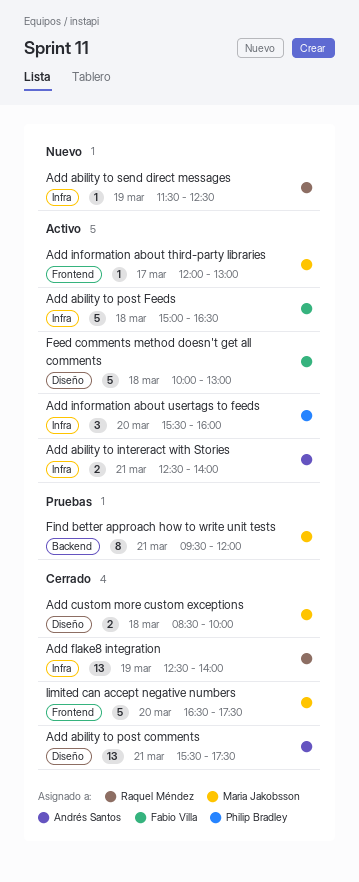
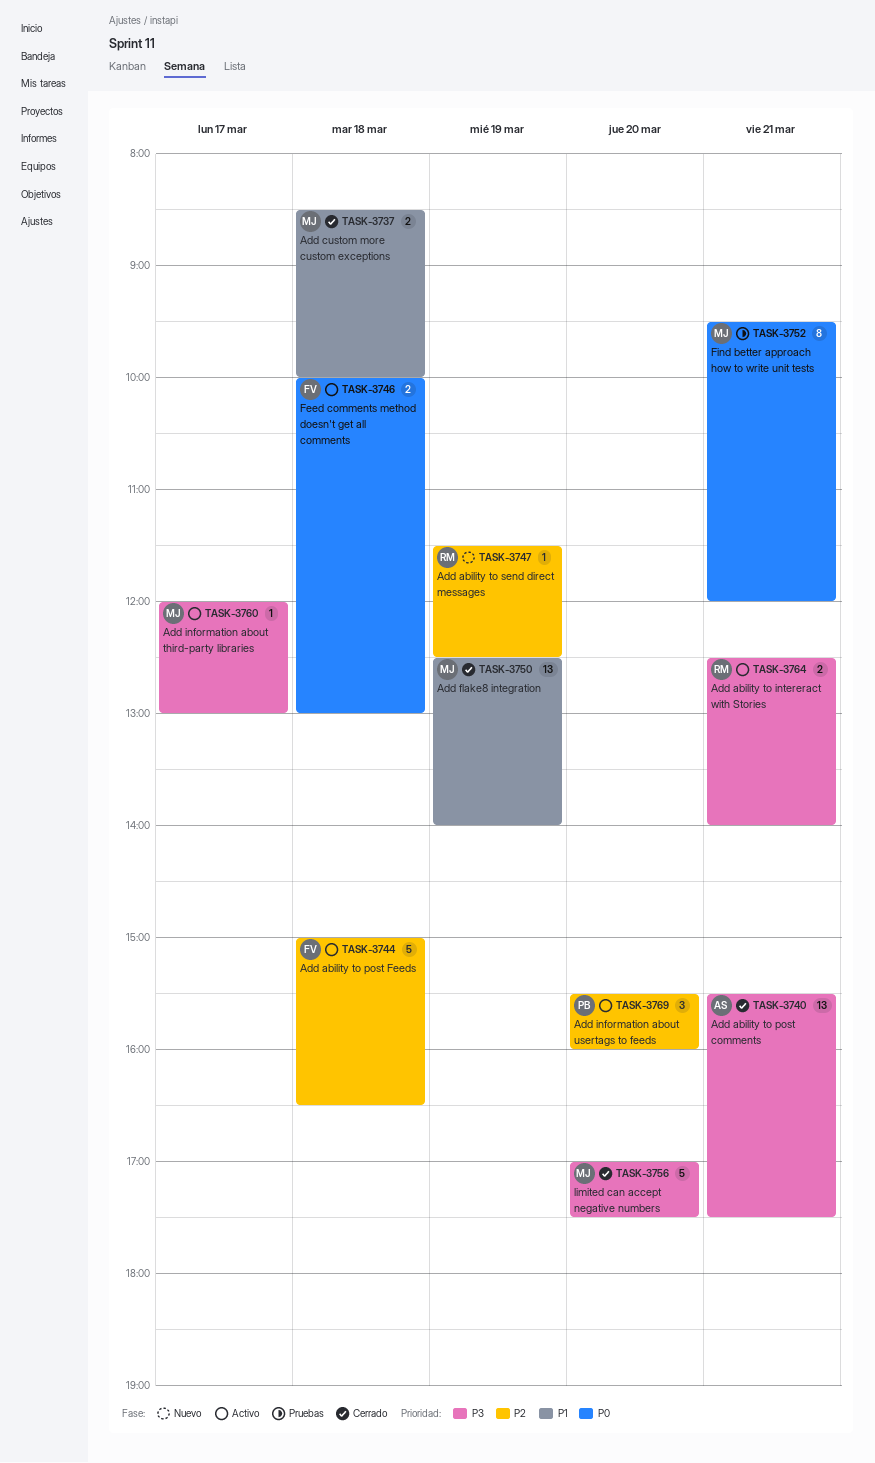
Add ability to intereract with Stories, owner: Andrés Santos -> Raquel Méndez
Add flake8 integration, owner: Raquel Méndez -> Maria Jakobsson
Feed comments method doesn't get all comments, estimate: 5 -> 2
limited can accept negative numbers, begins: 16:30 -> 17:00

